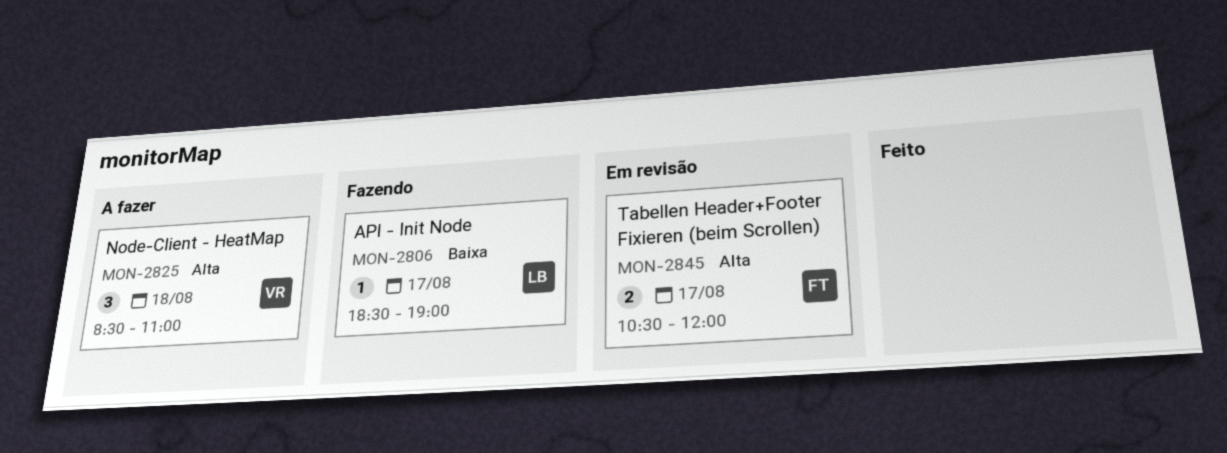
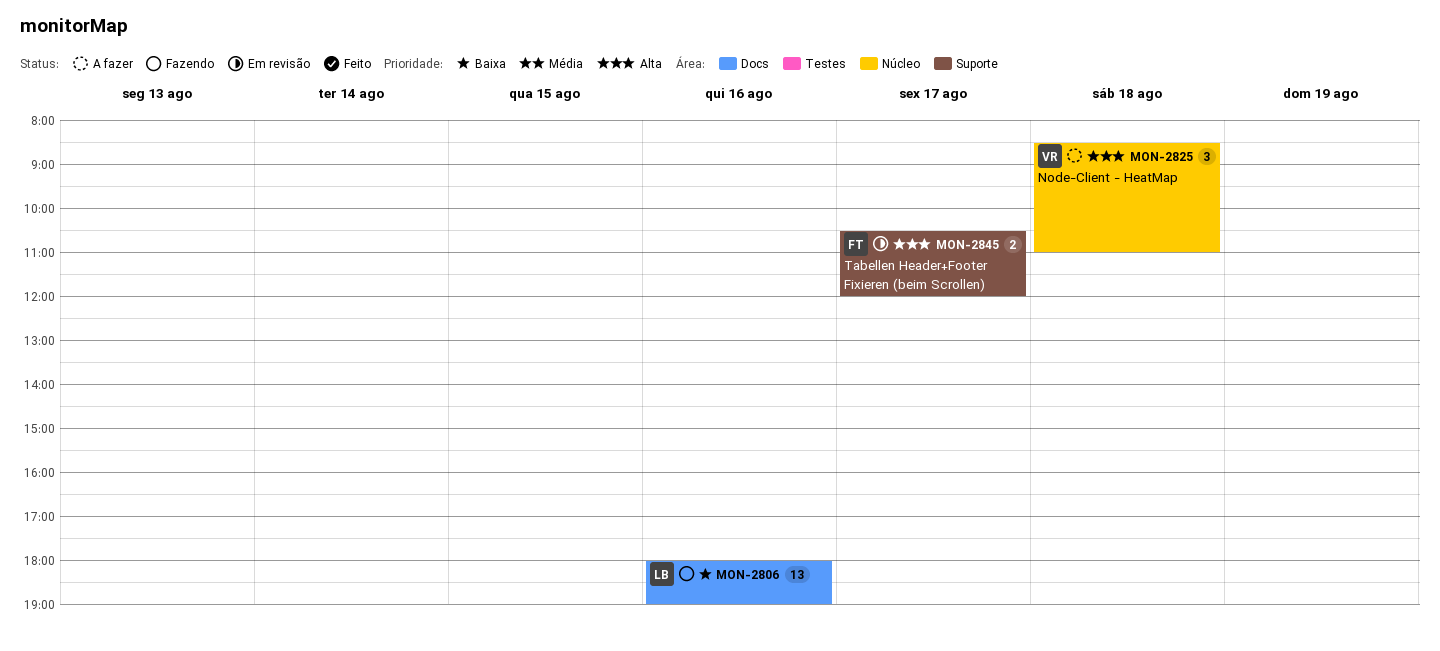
MON-2806, estimate: 1 -> 13
MON-2806, day: Aug 17 -> Aug 16
MON-2806, begins: 18:30 -> 18:00

